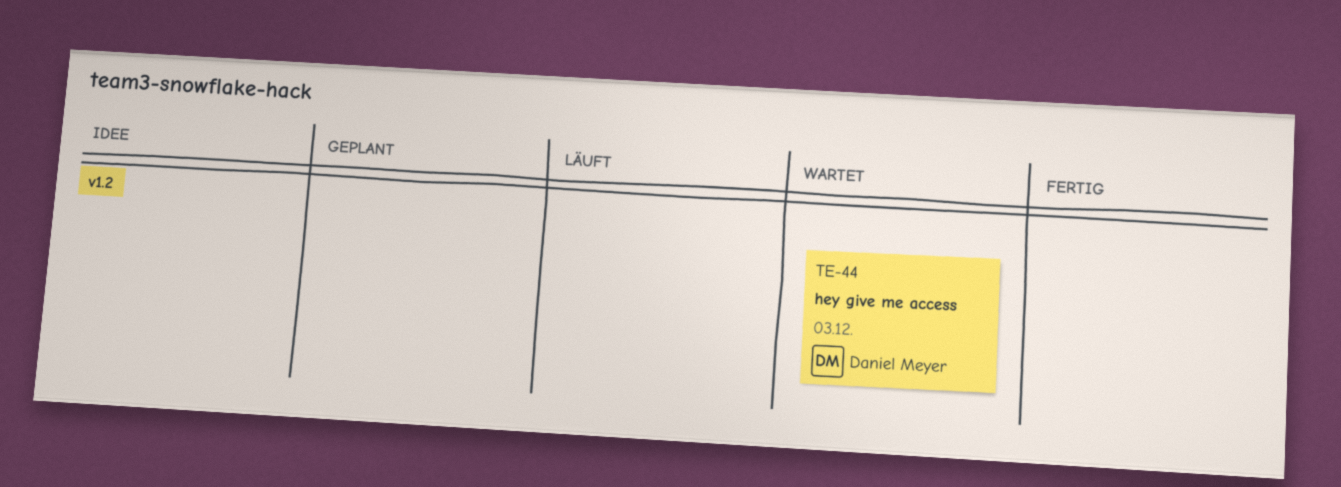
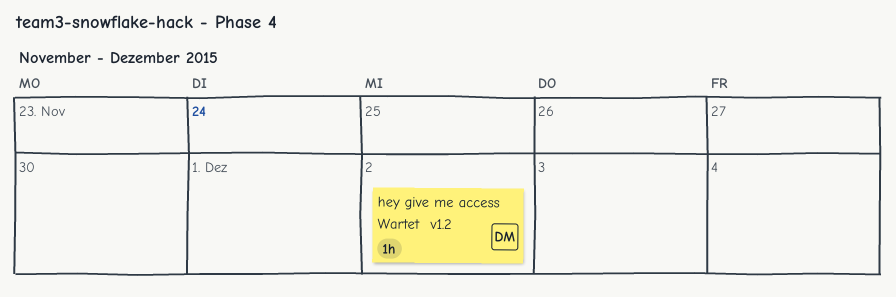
hey give me access, due: Dec 3 -> Dec 2

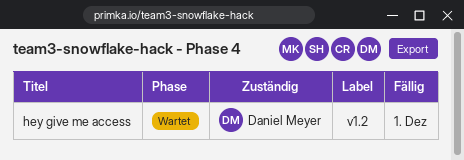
hey give me access, due: Dec 2 -> Dec 1

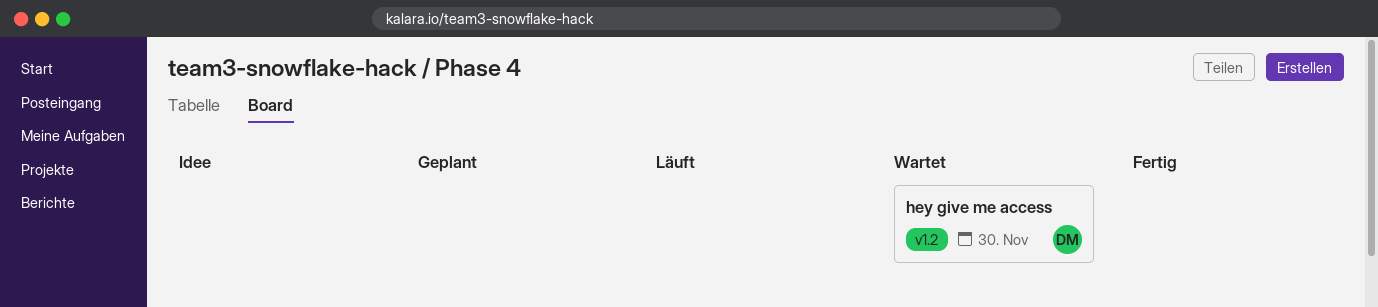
hey give me access, due: Dec 1 -> Nov 30

